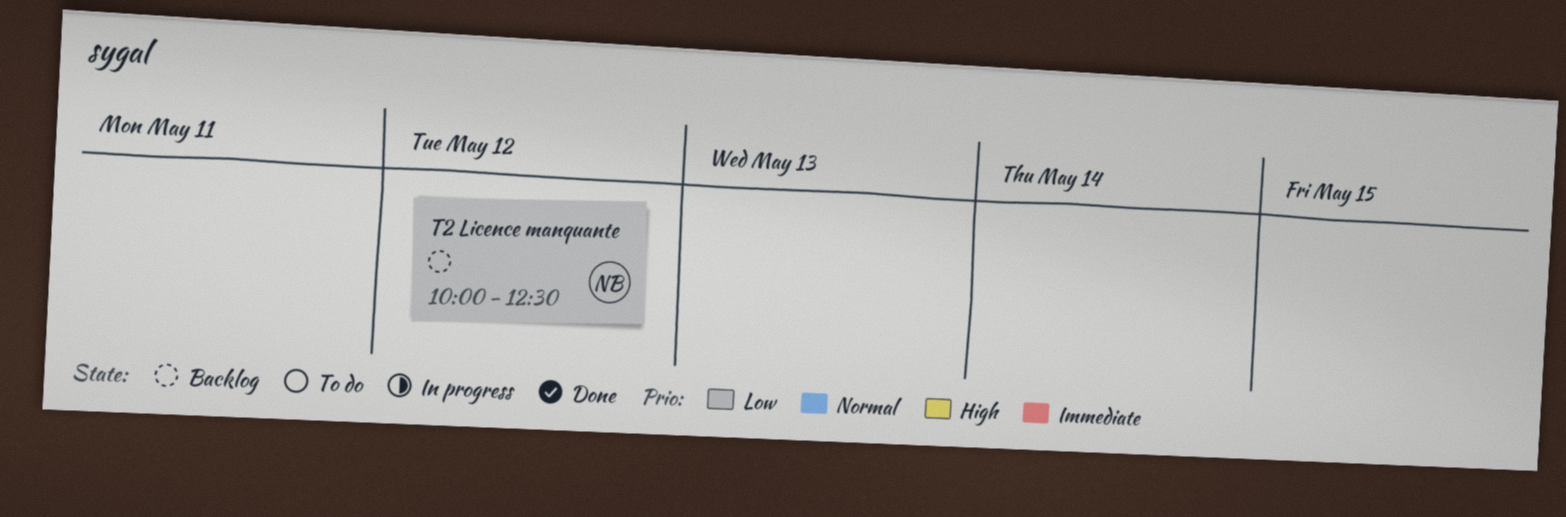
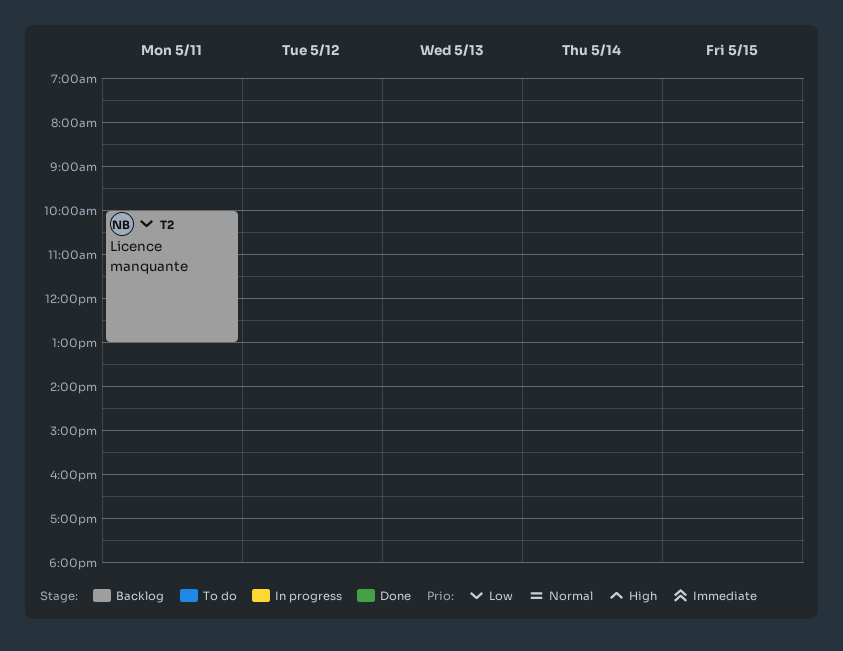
T2, day: May 12 -> May 11
T2, ends: 12:30 -> 13:00

